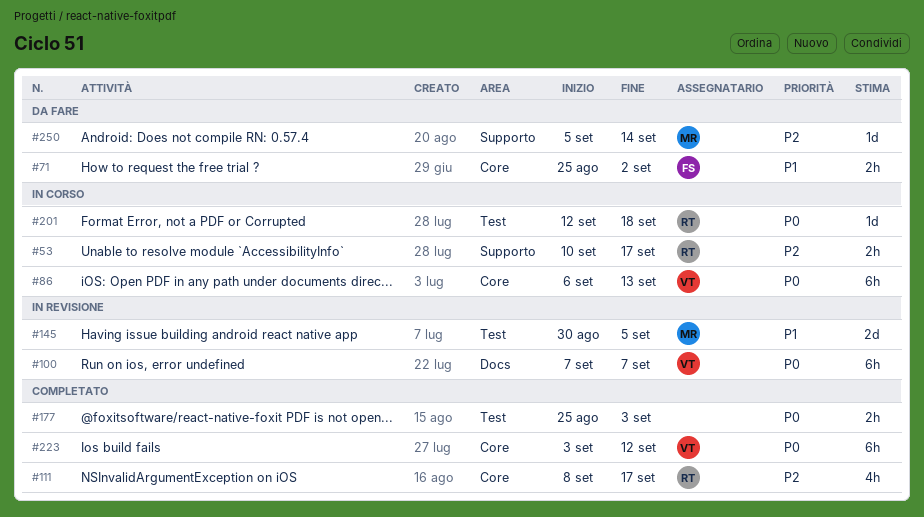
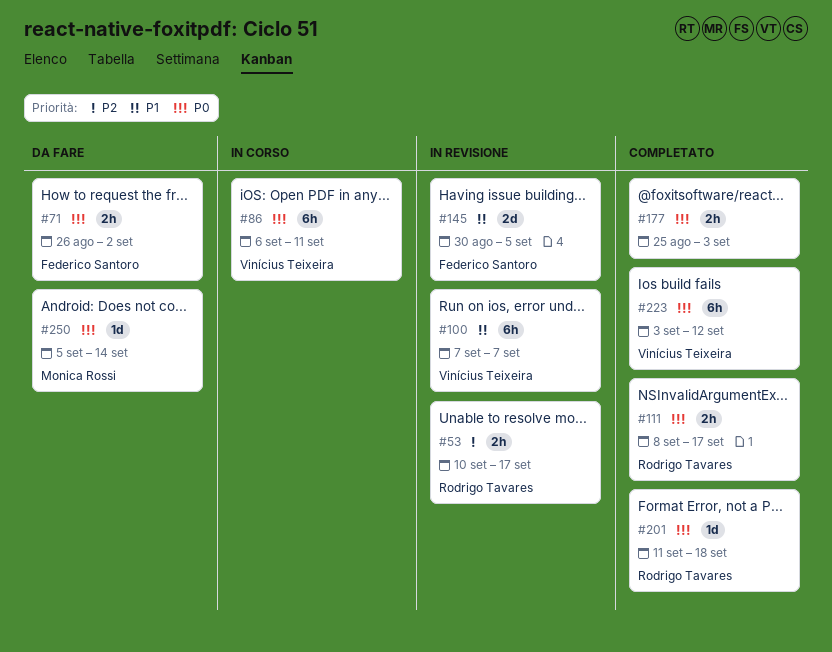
#53, status: In corso -> In revisione
#71, priority: P1 -> P0
#71, start: Aug 25 -> Aug 26
#86, due: Sep 13 -> Sep 11
#100, priority: P0 -> P1
#111, priority: P2 -> P0
#111, estimate: 4h -> 2h
#145, owner: Monica Rossi -> Federico Santoro
#201, status: In corso -> Completato
#201, start: Sep 12 -> Sep 11
#250, priority: P2 -> P0

